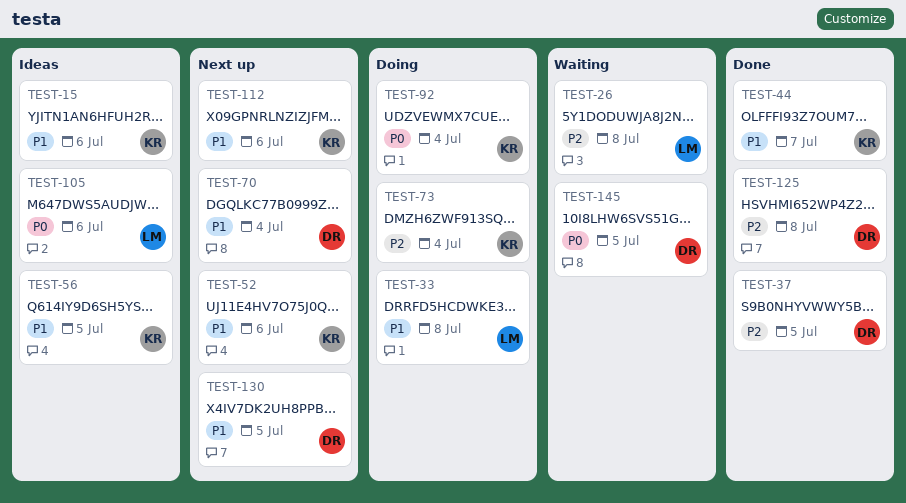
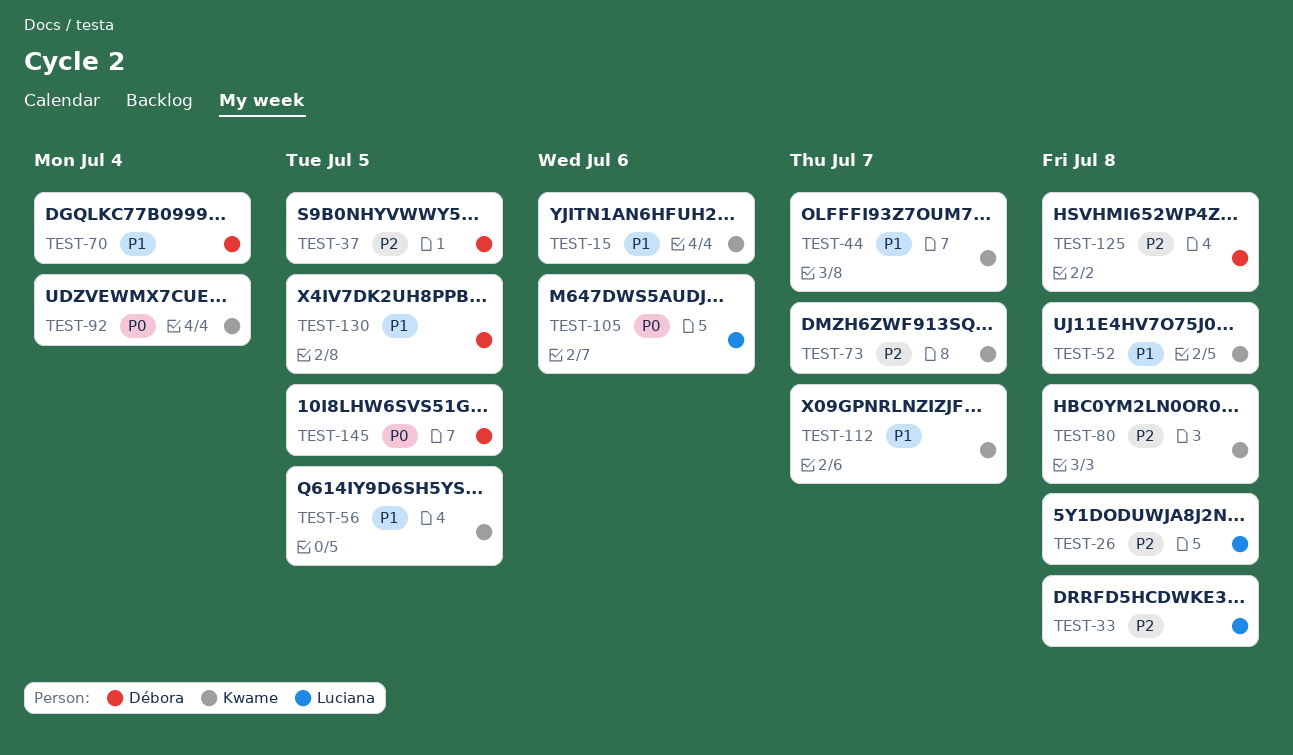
TEST-33, priority: P1 -> P2
TEST-52, due: Jul 6 -> Jul 8
TEST-73, due: Jul 4 -> Jul 7
TEST-80: none -> present
TEST-112, due: Jul 6 -> Jul 7

